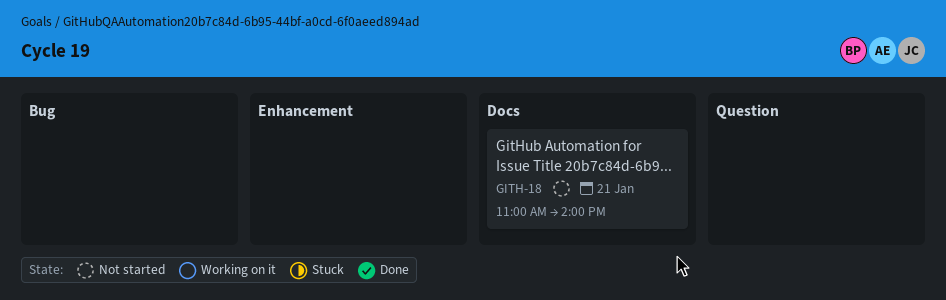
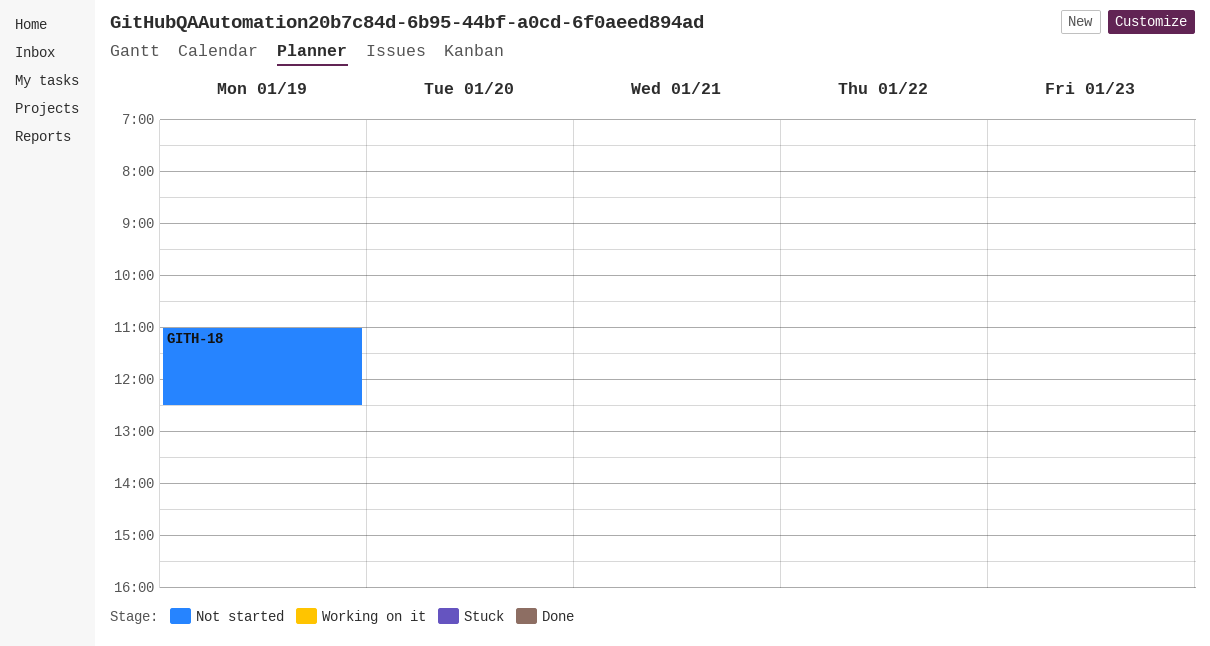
GITH-18, day: Jan 21 -> Jan 19
GITH-18, ends: 14:00 -> 12:30

